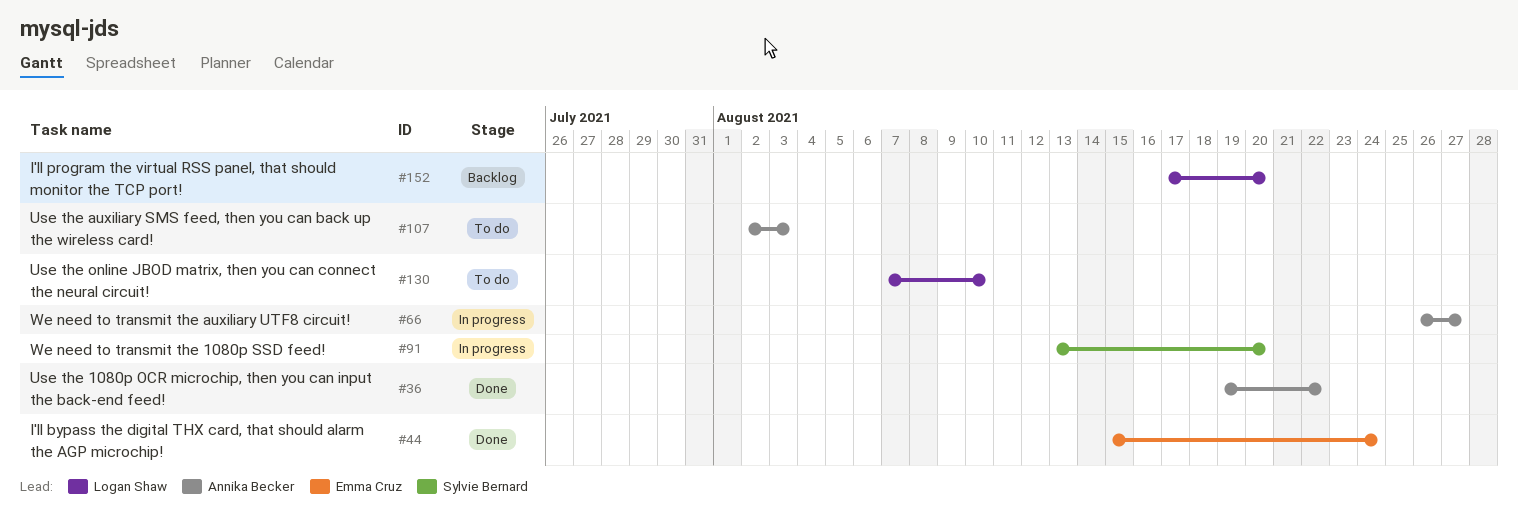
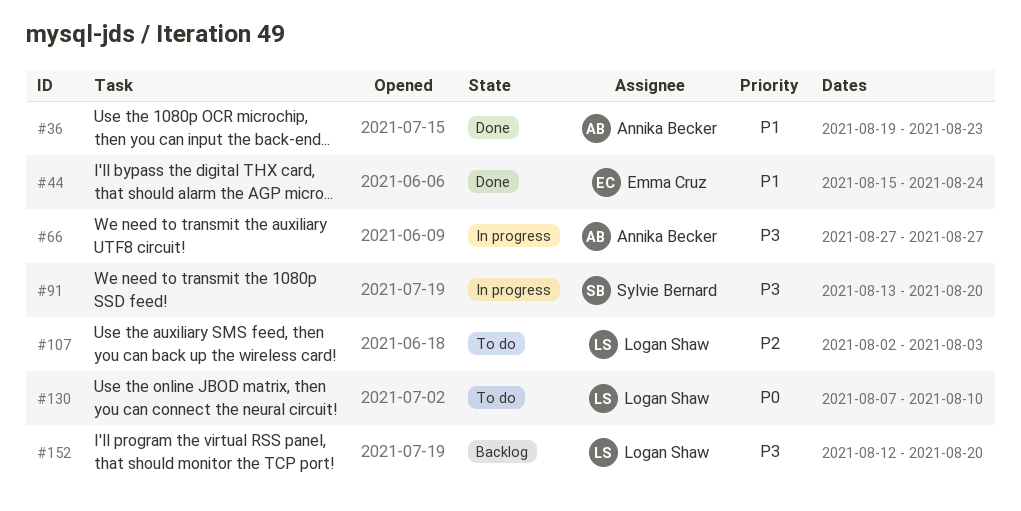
#36, due: Aug 22 -> Aug 23
#66, start: Aug 26 -> Aug 27
#107, owner: Annika Becker -> Logan Shaw
#152, start: Aug 17 -> Aug 12

